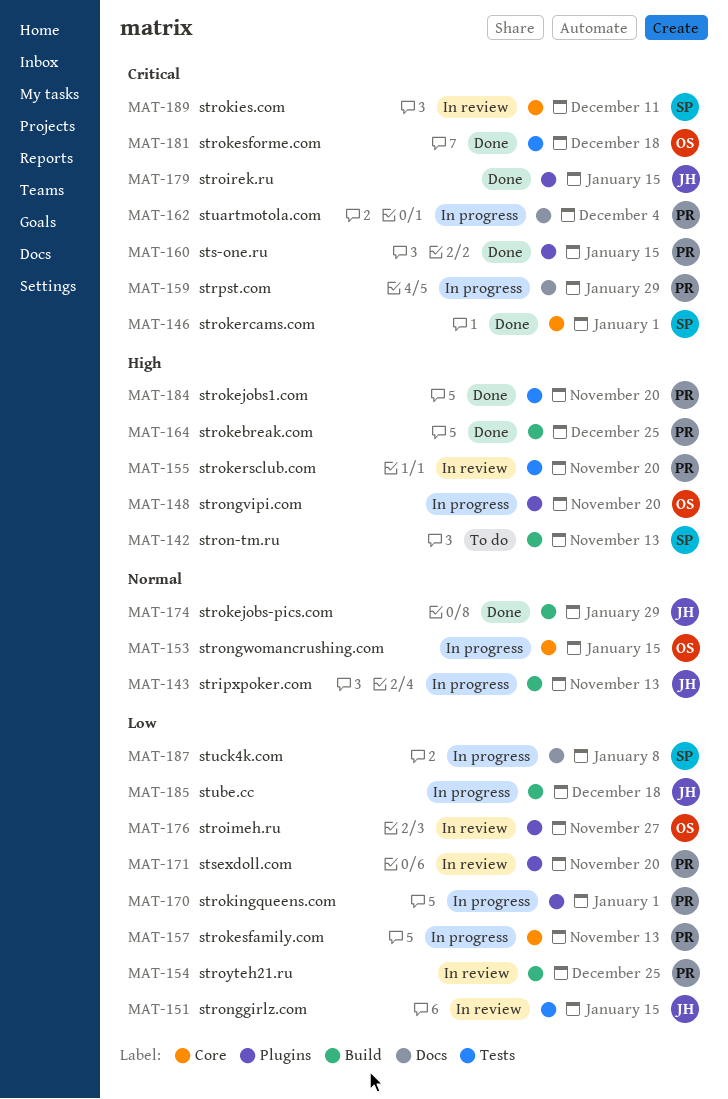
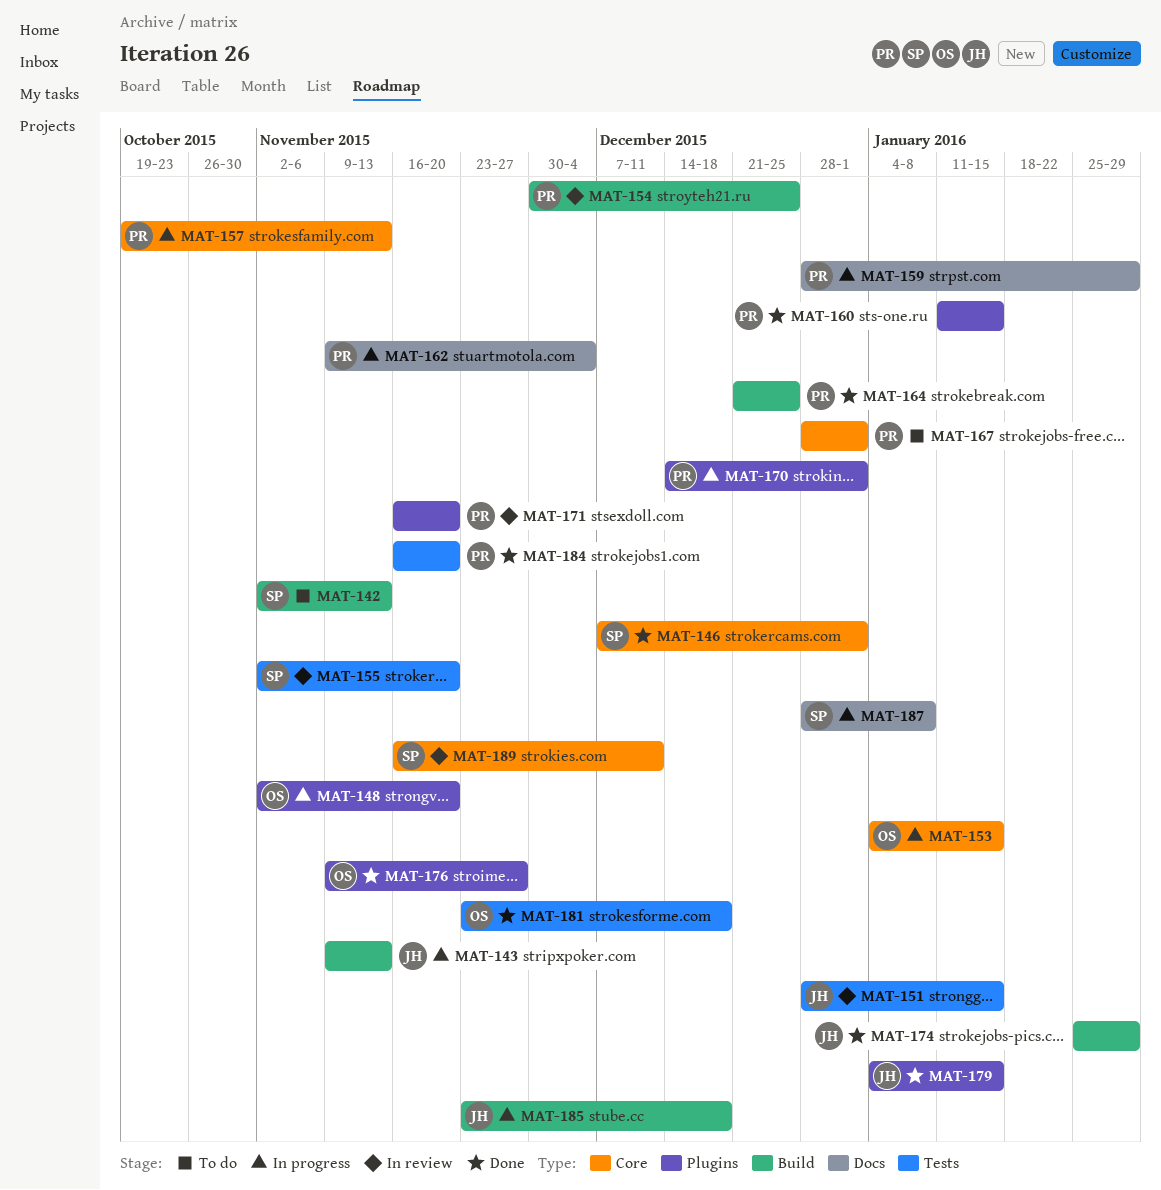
MAT-155, owner: PR -> SP
MAT-167: none -> present
MAT-176, status: In review -> Done

